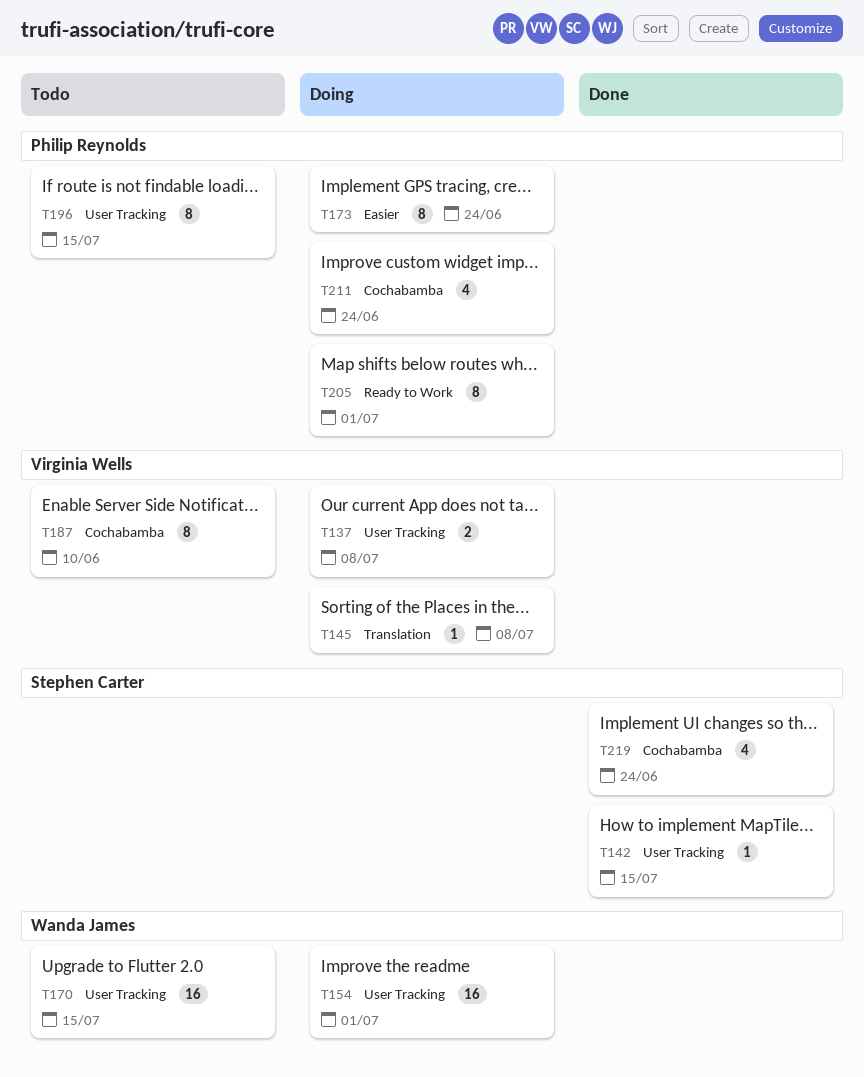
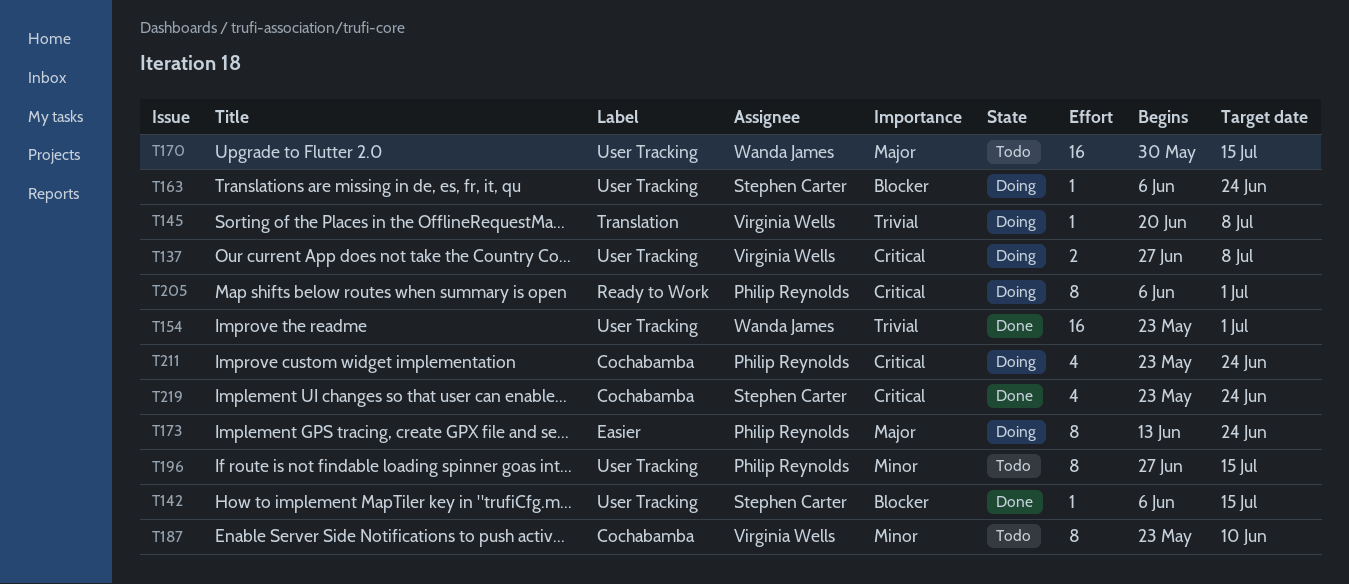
T154, status: Doing -> Done
T163: none -> present

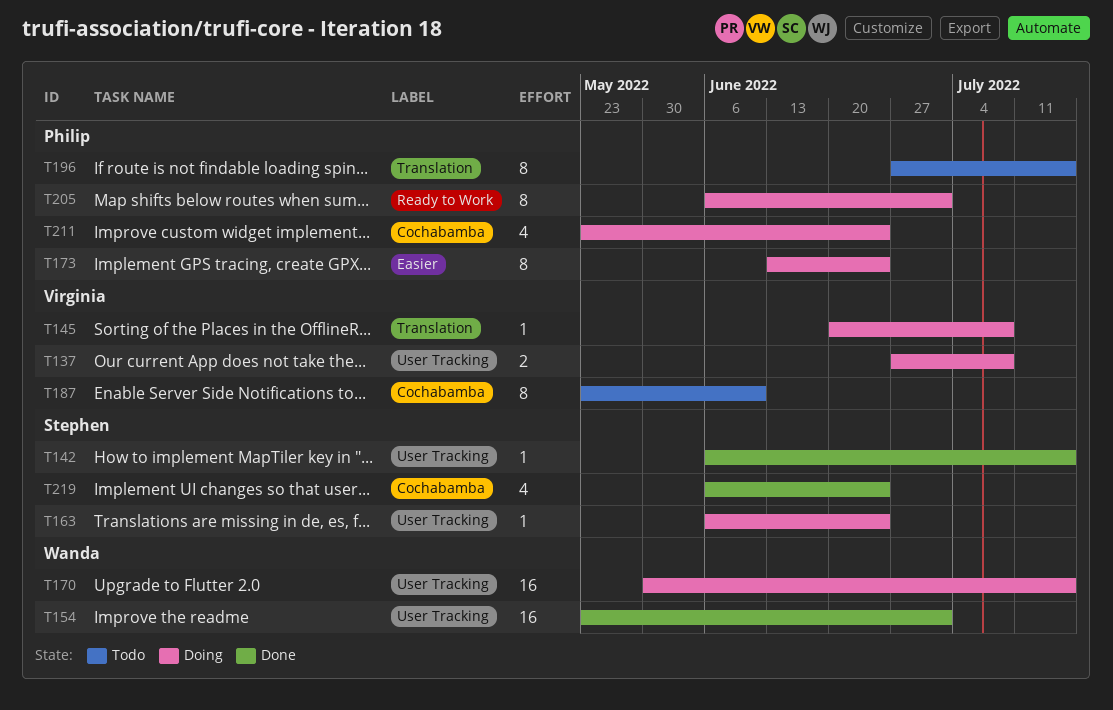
T170, status: Todo -> Doing
T196, label: User Tracking -> Translation
T219, start: May 23 -> Jun 6

